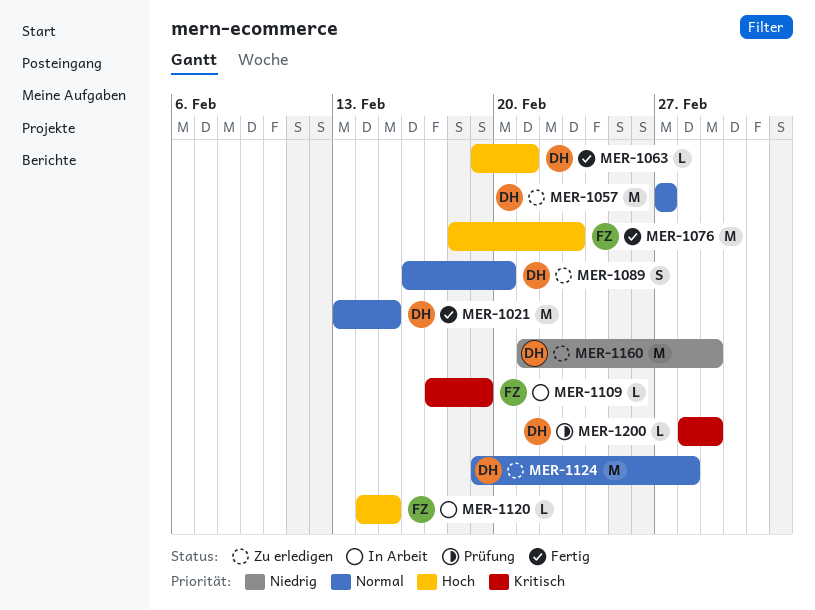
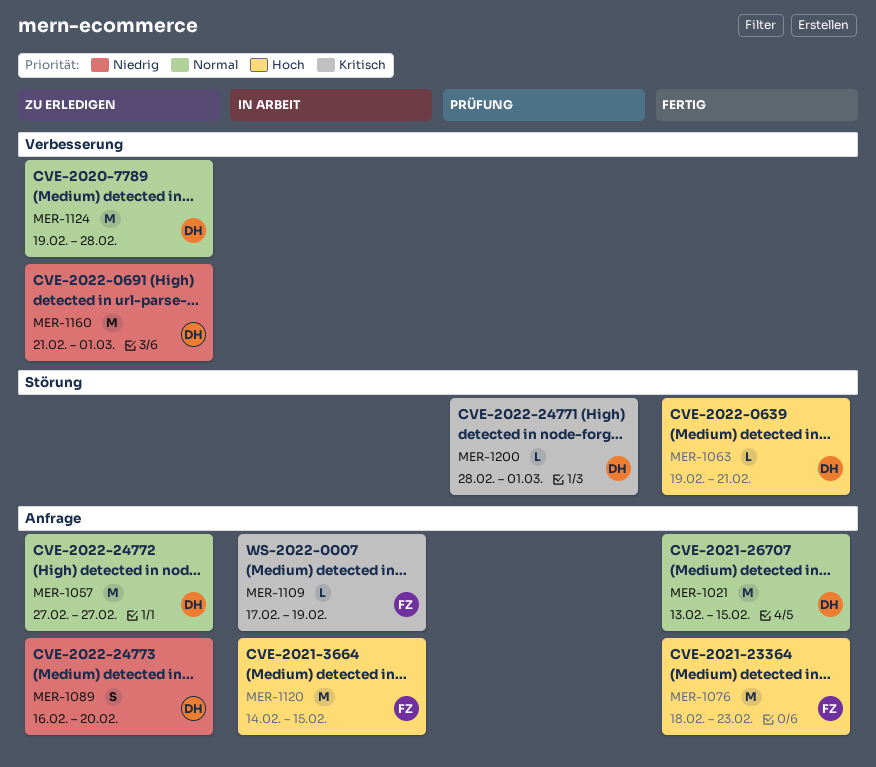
MER-1089, priority: Normal -> Niedrig
MER-1120, estimate: L -> M

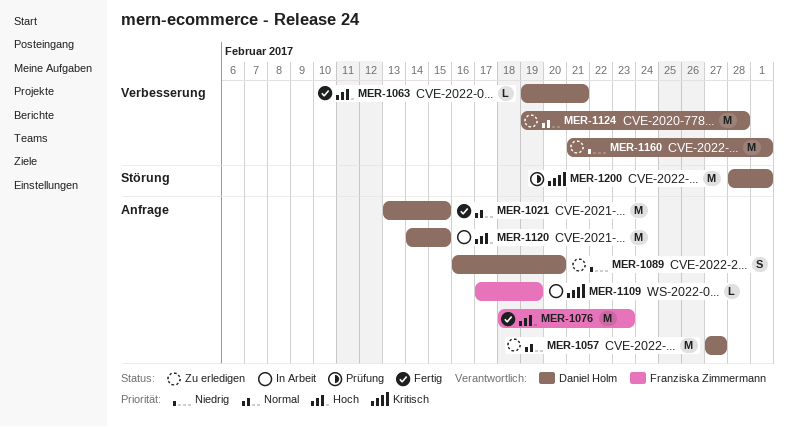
MER-1063, label: Störung -> Verbesserung
MER-1120, owner: Franziska Zimmermann -> Daniel Holm
MER-1200, estimate: L -> M

